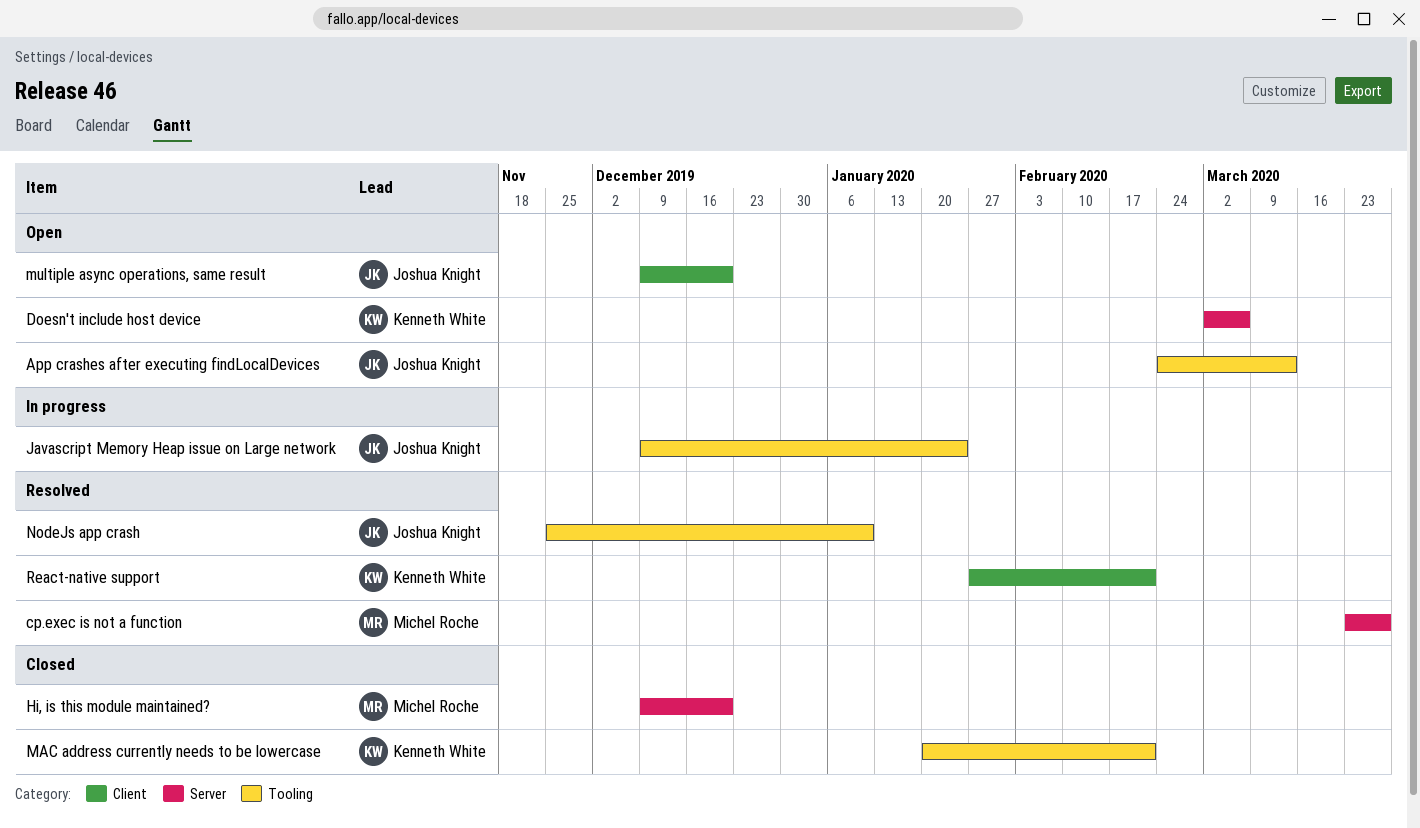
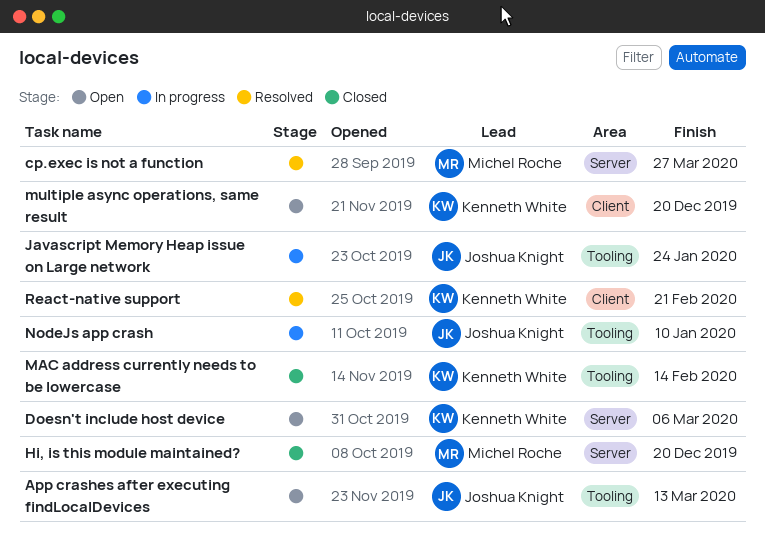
MAC address currently needs to be lowercase, due: Feb 21 -> Feb 14
multiple async operations, same result, owner: Joshua Knight -> Kenneth White
NodeJs app crash, status: Resolved -> In progress

